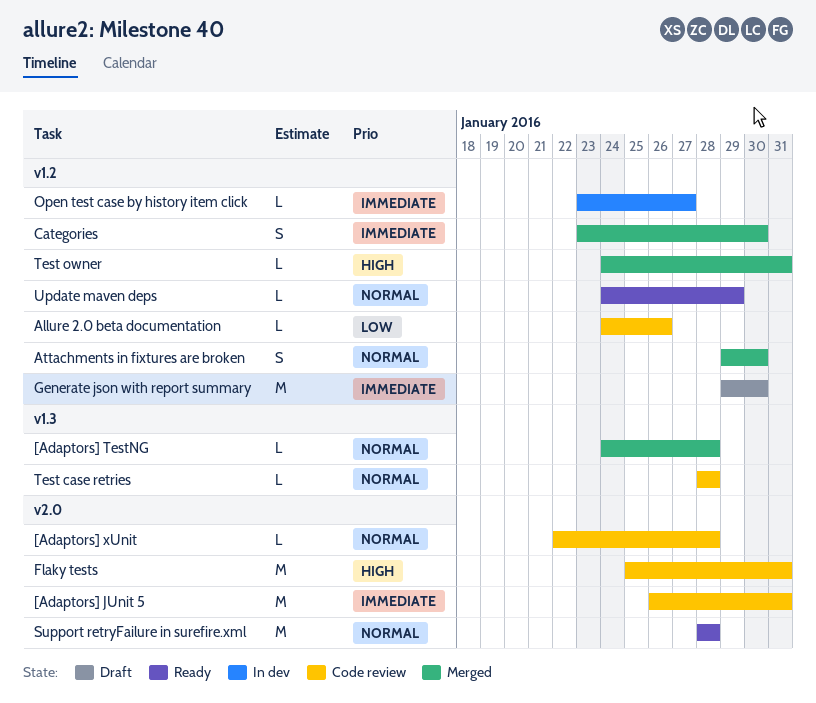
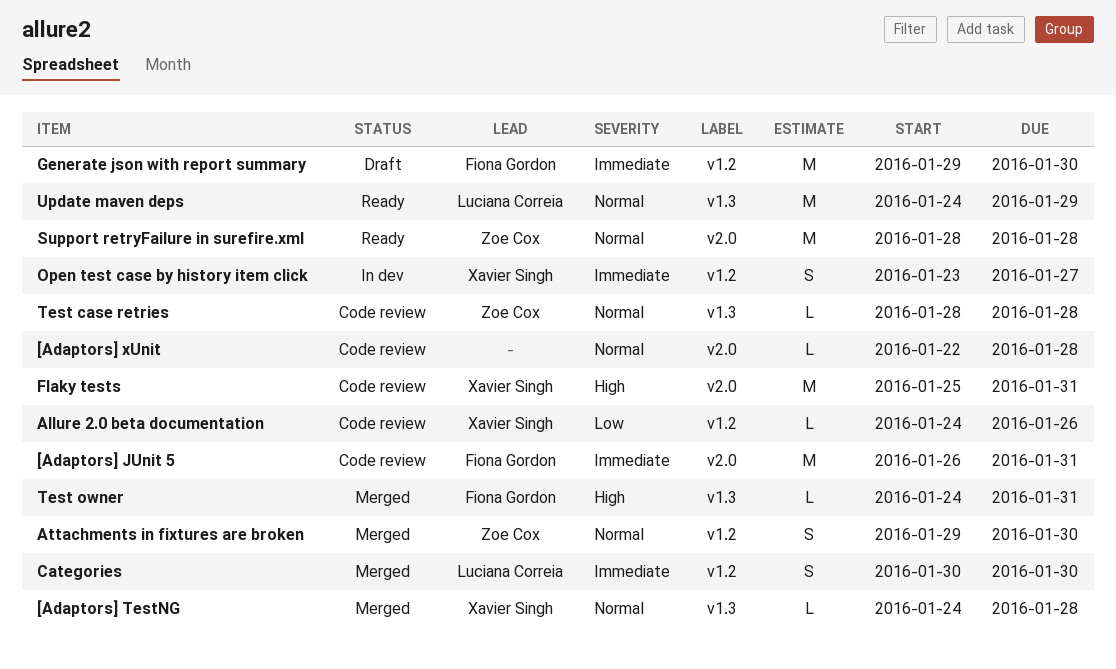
Categories, start: Jan 23 -> Jan 30
Open test case by history item click, estimate: L -> S
Test owner, label: v1.2 -> v1.3
Update maven deps, label: v1.2 -> v1.3
Update maven deps, estimate: L -> M

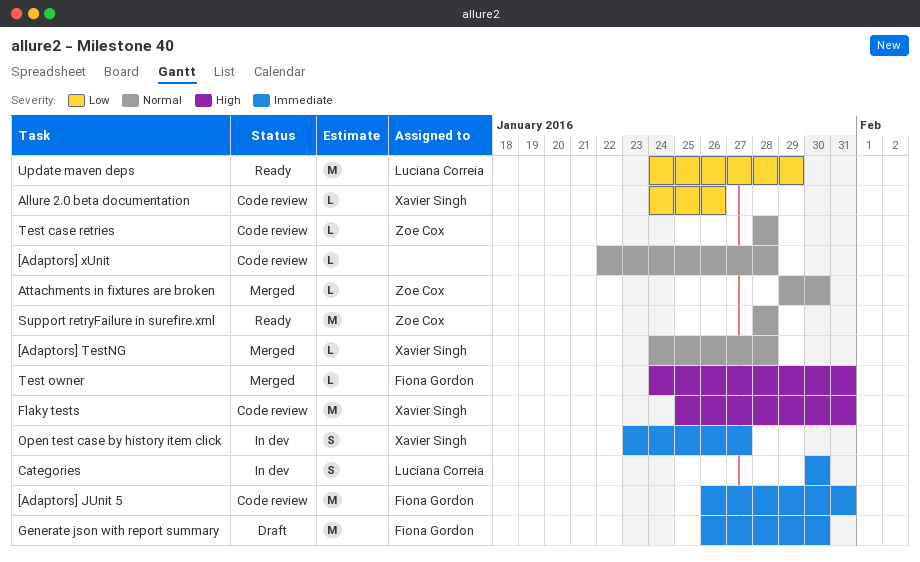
Attachments in fixtures are broken, estimate: S -> L
Categories, status: Merged -> In dev
Generate json with report summary, start: Jan 29 -> Jan 26
Update maven deps, priority: Normal -> Low

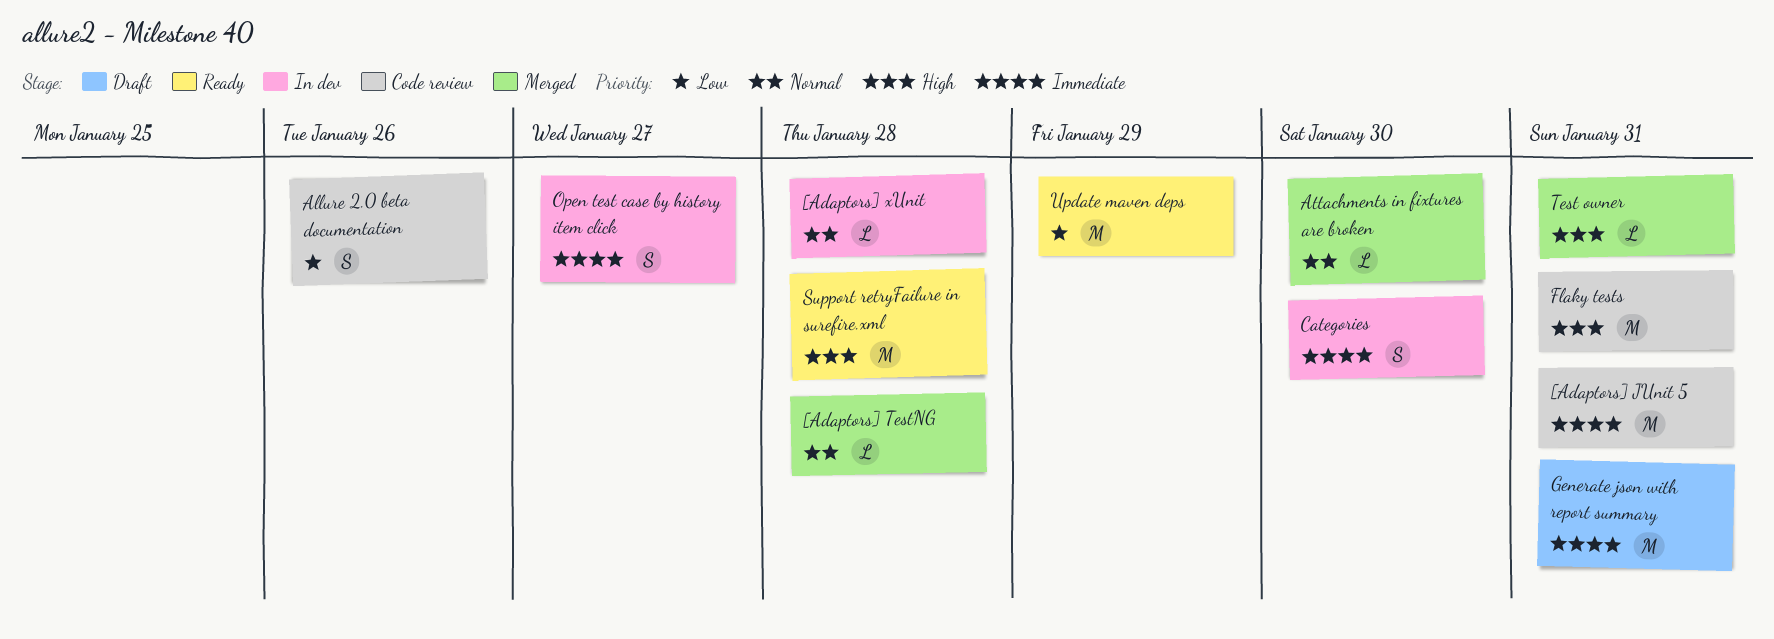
[Adaptors] xUnit, status: Code review -> In dev
Allure 2.0 beta documentation, estimate: L -> S
Generate json with report summary, due: Jan 30 -> Jan 31
Support retryFailure in surefire.xml, priority: Normal -> High
Test case retries: present -> none

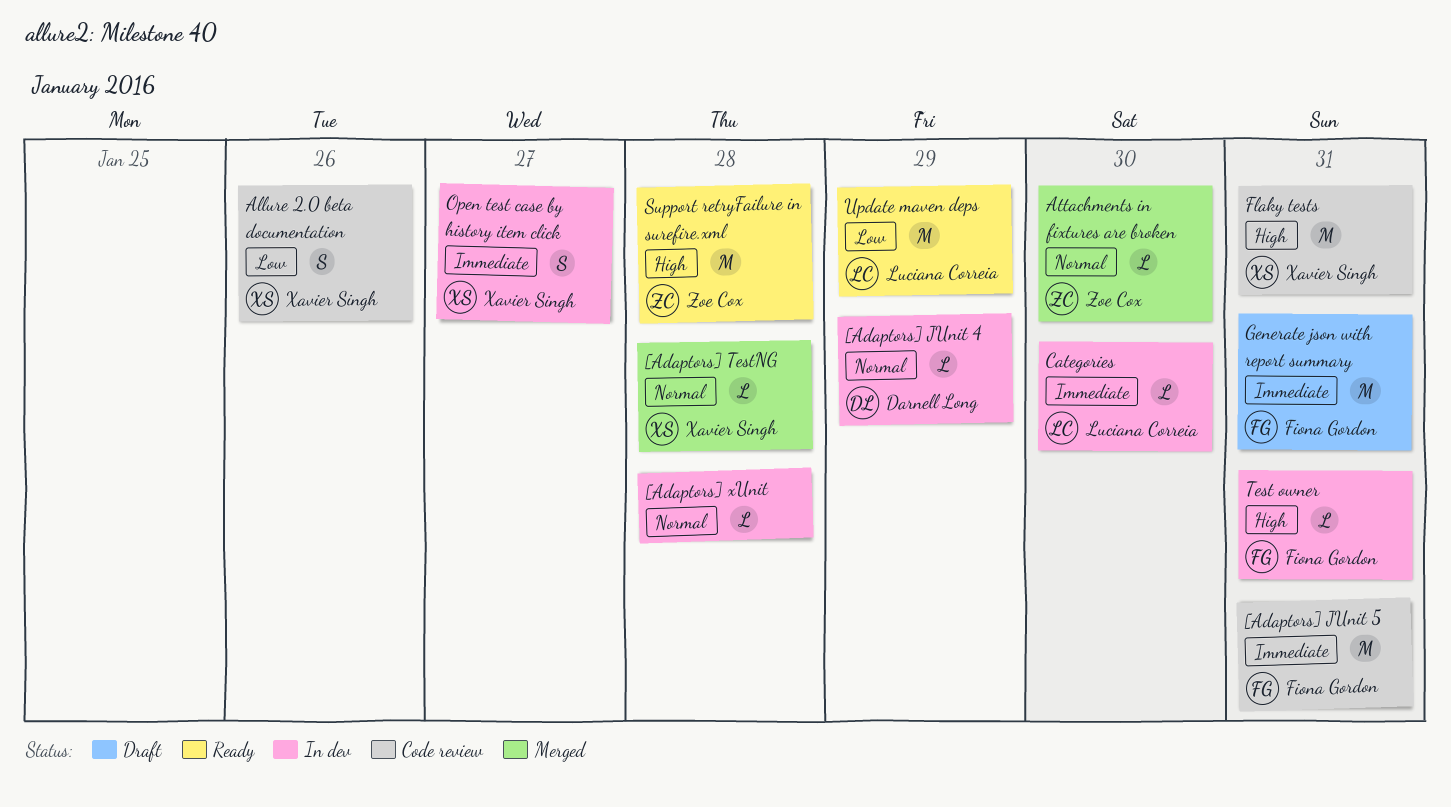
[Adaptors] JUnit 4: none -> present
Categories, estimate: S -> L
Test owner, status: Merged -> In dev

